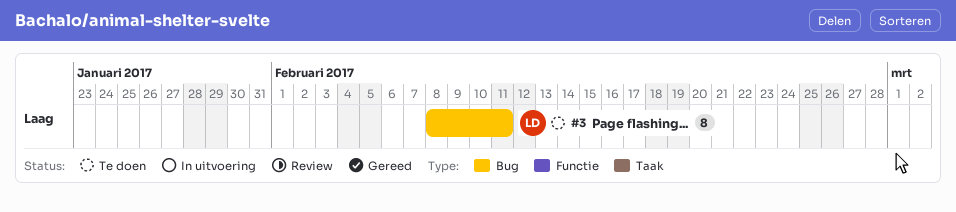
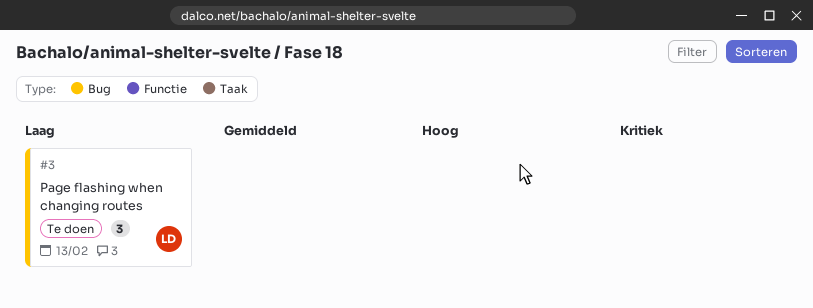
#3, estimate: 8 -> 3
#3, due: Feb 11 -> Feb 13

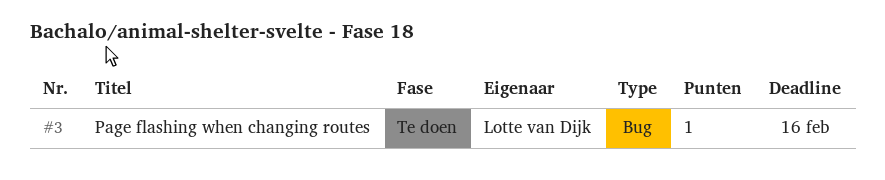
#3, estimate: 3 -> 1
#3, due: Feb 13 -> Feb 16

